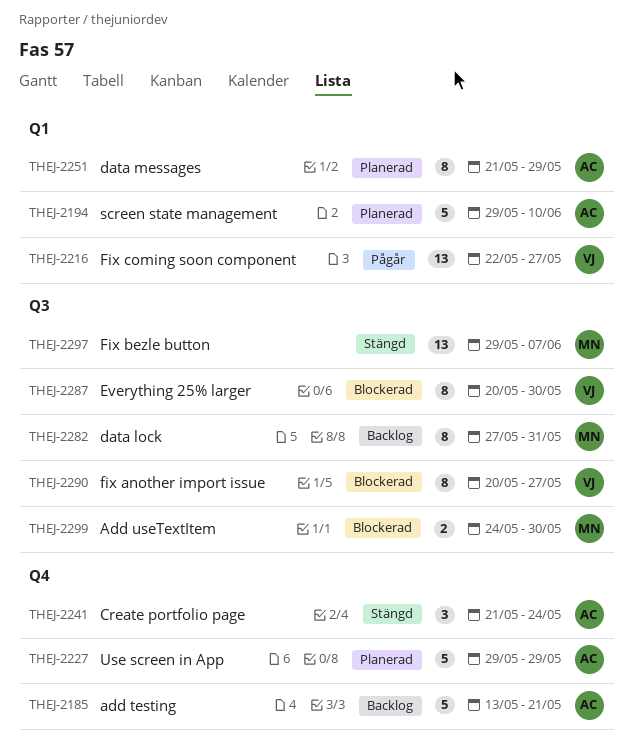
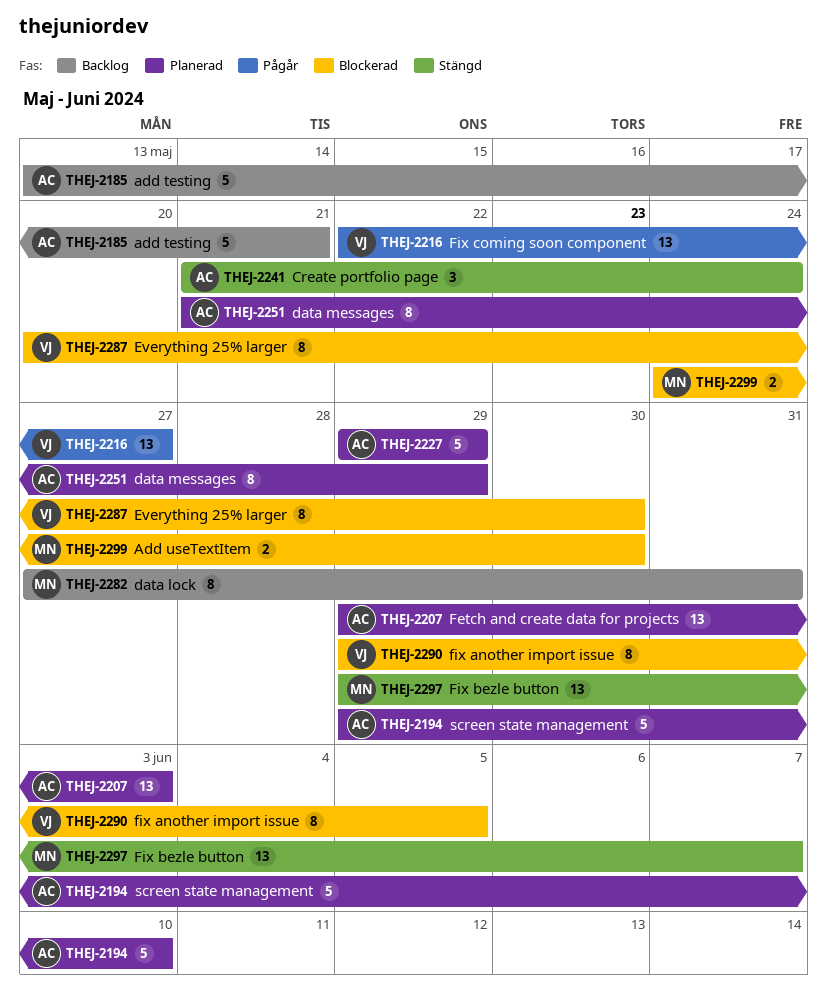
THEJ-2207: none -> present
THEJ-2290, start: May 20 -> May 29
THEJ-2290, due: May 27 -> Jun 5

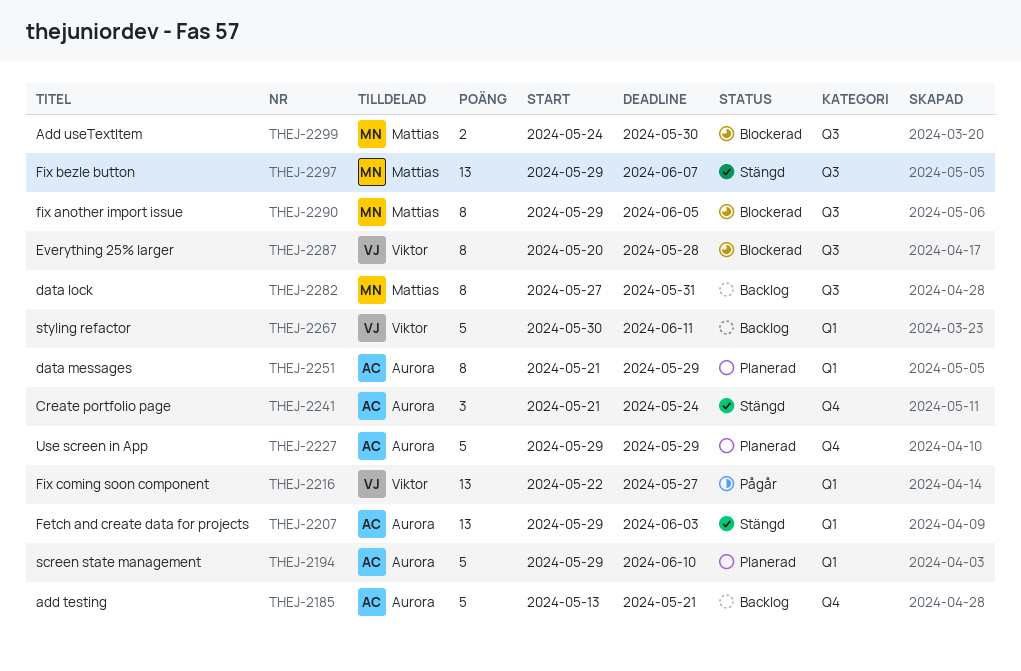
THEJ-2207, status: Planerad -> Stängd
THEJ-2267: none -> present
THEJ-2287, due: May 30 -> May 28
THEJ-2290, owner: Viktor -> Mattias

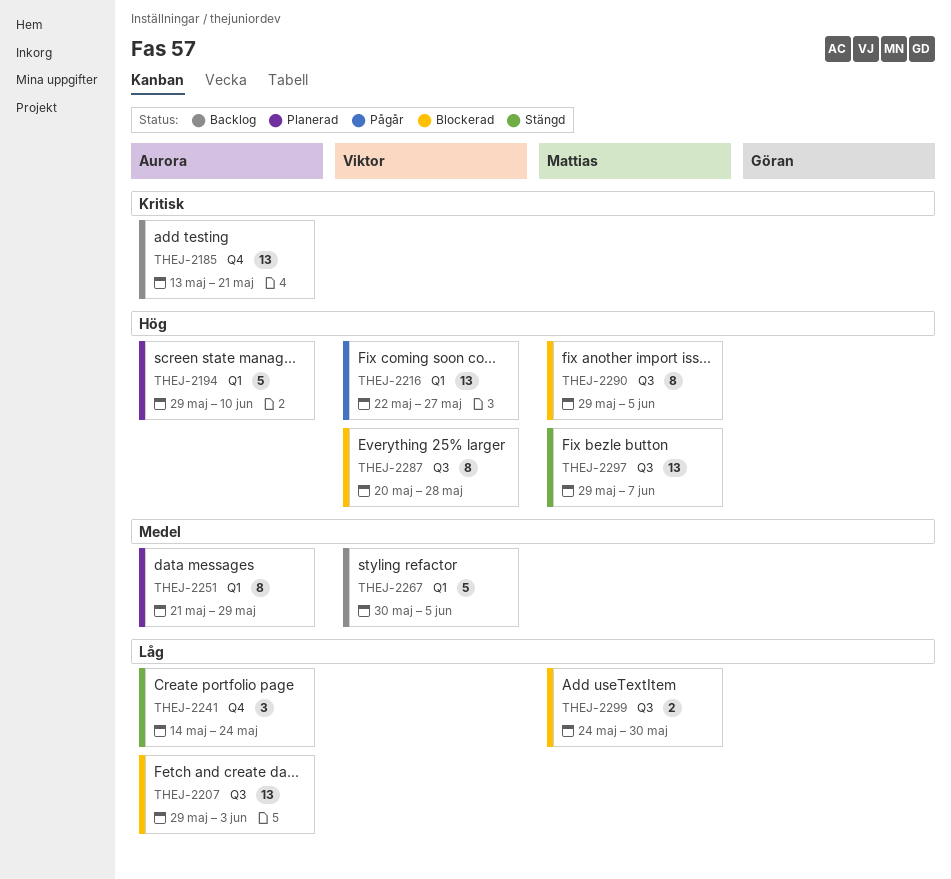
THEJ-2185, estimate: 5 -> 13
THEJ-2207, status: Stängd -> Blockerad
THEJ-2207, label: Q1 -> Q3
THEJ-2227: present -> none
THEJ-2241, start: May 21 -> May 14
THEJ-2267, due: Jun 11 -> Jun 5
THEJ-2282: present -> none

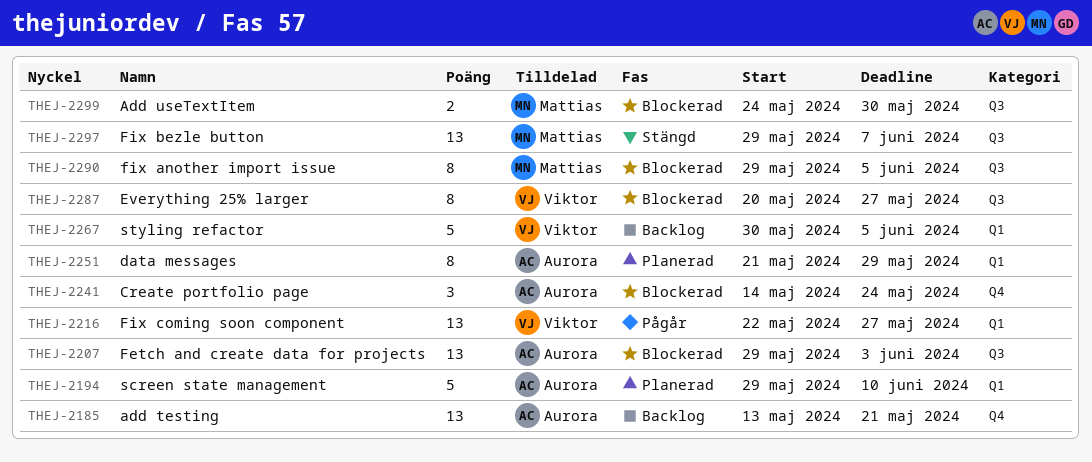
THEJ-2241, status: Stängd -> Blockerad
THEJ-2287, due: May 28 -> May 27

